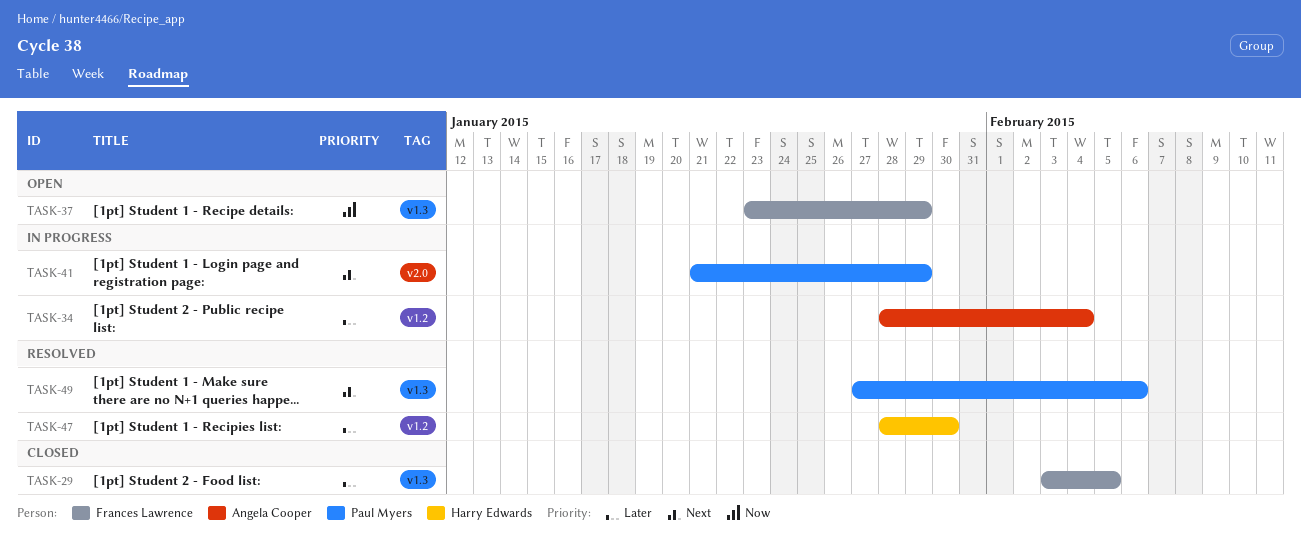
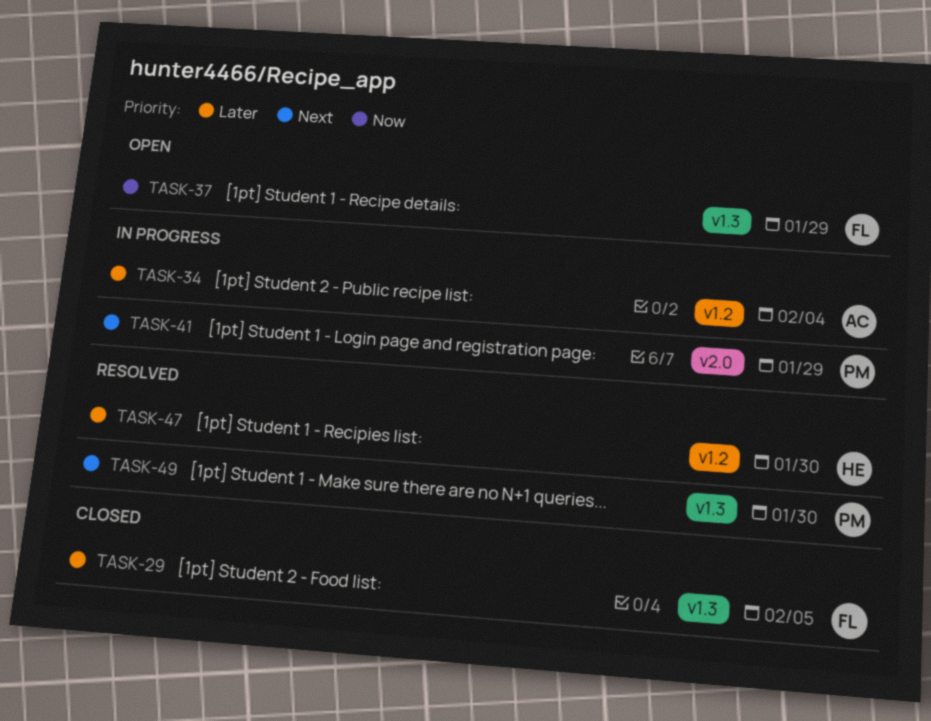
TASK-49, due: Feb 6 -> Jan 30

